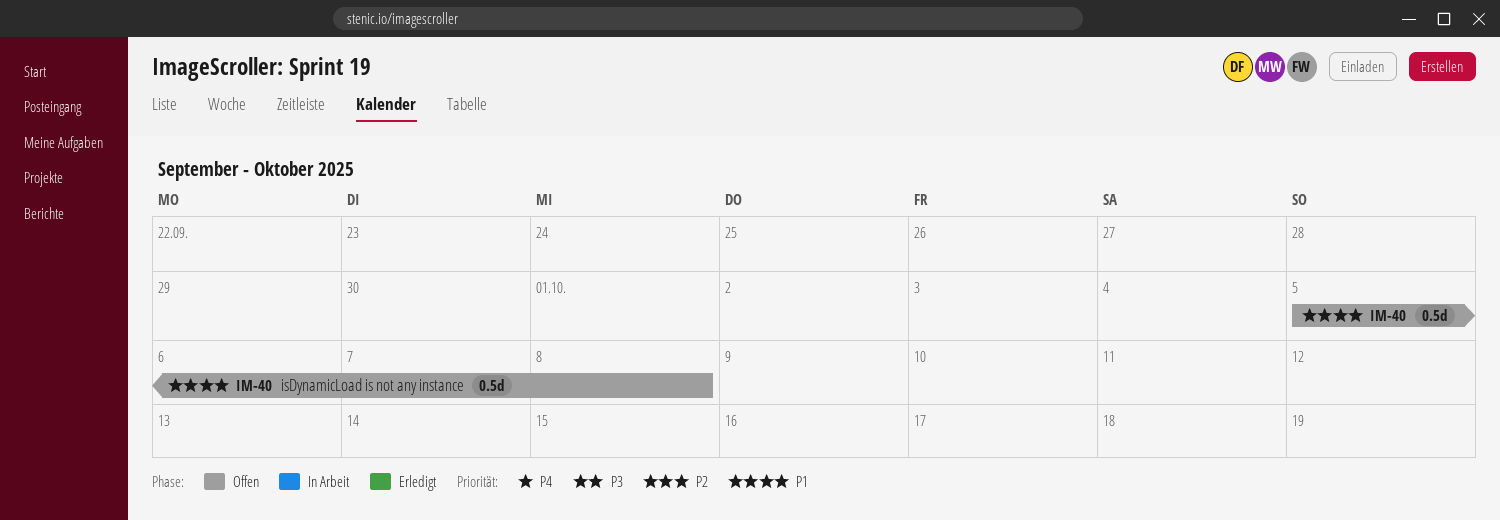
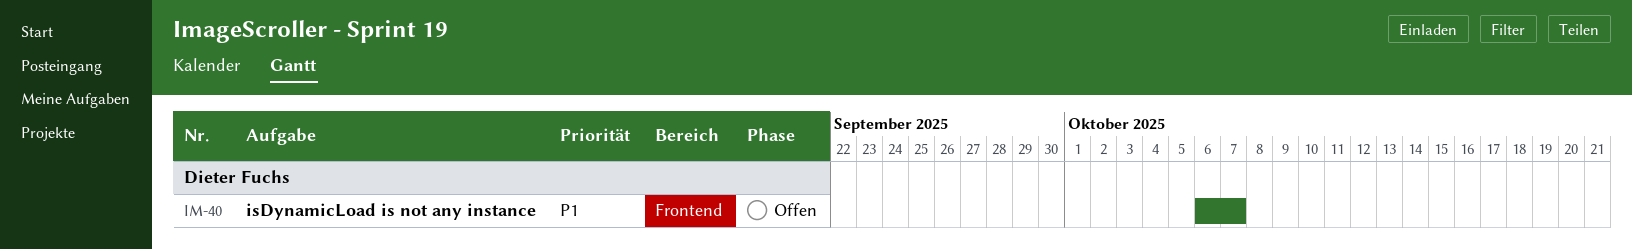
IM-40, start: Oct 5 -> Oct 6
IM-40, due: Oct 8 -> Oct 7

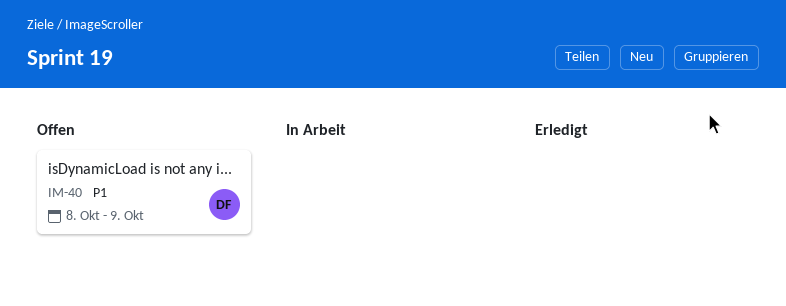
IM-40, start: Oct 6 -> Oct 8
IM-40, due: Oct 7 -> Oct 9

